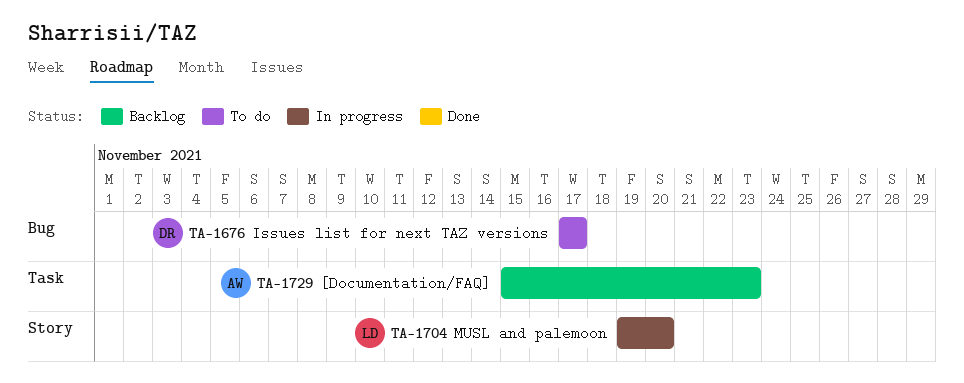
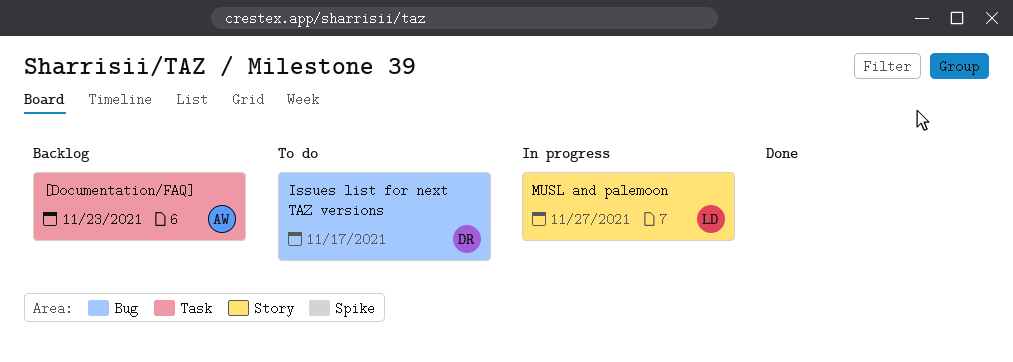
MUSL and palemoon, due: Nov 20 -> Nov 27

